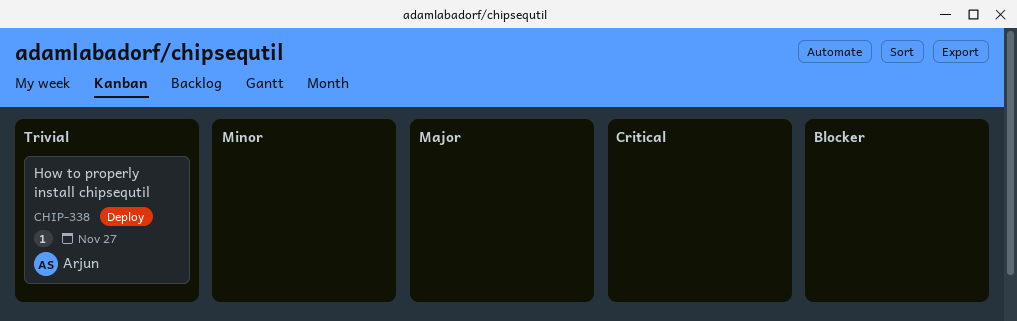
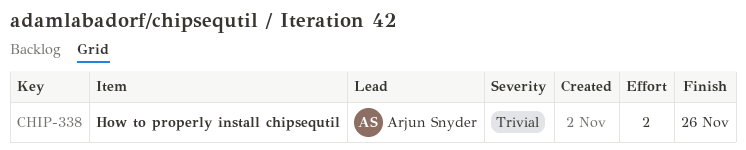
CHIP-338, estimate: 1 -> 2
CHIP-338, due: Nov 27 -> Nov 26

